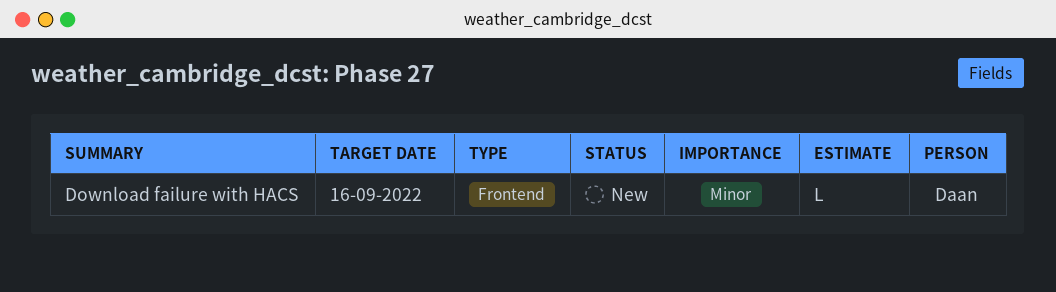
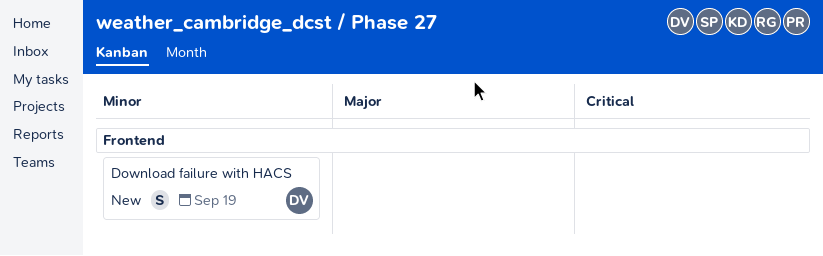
Download failure with HACS, estimate: L -> S
Download failure with HACS, due: Sep 16 -> Sep 19

